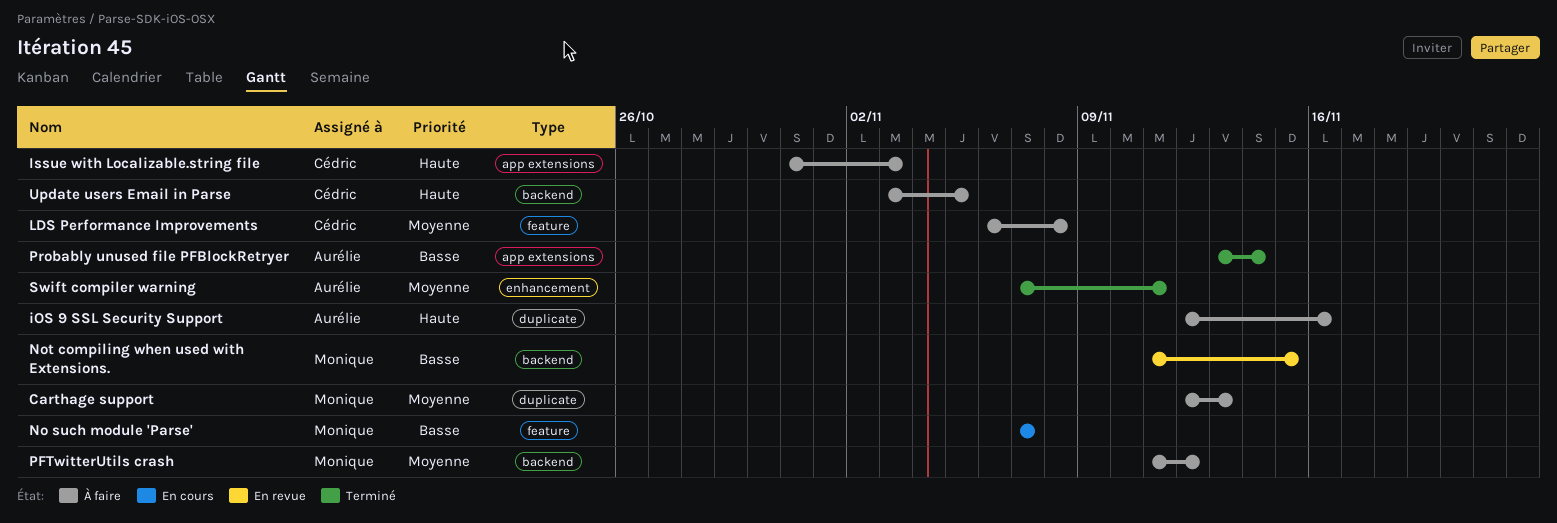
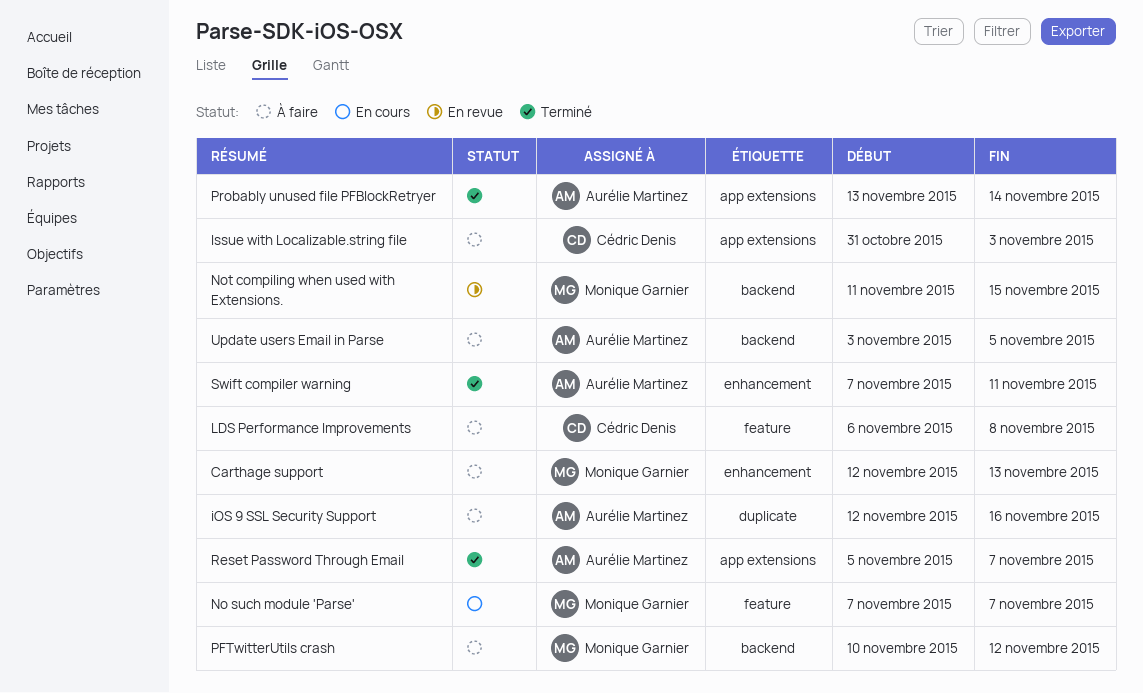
Carthage support, label: duplicate -> enhancement
PFTwitterUtils crash, start: Nov 11 -> Nov 10
Reset Password Through Email: none -> present
Update users Email in Parse, owner: Cédric Denis -> Aurélie Martinez

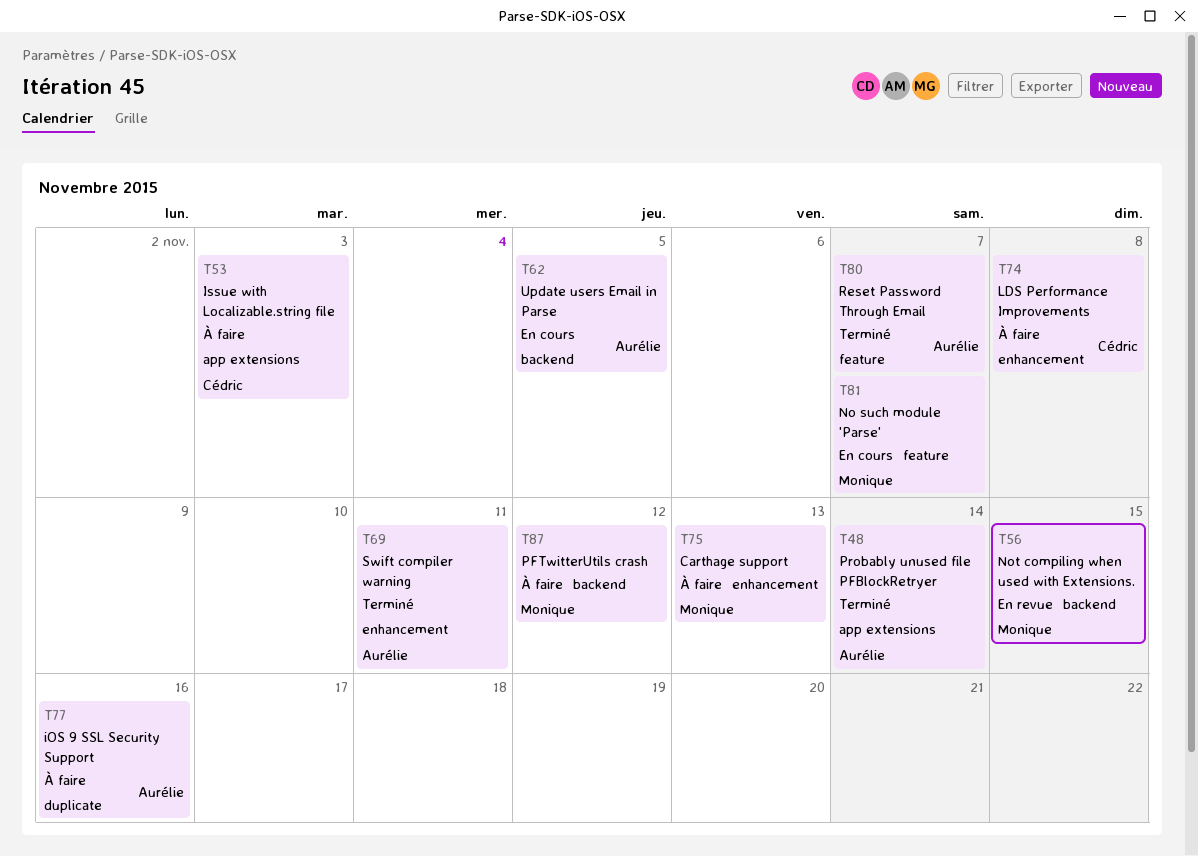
LDS Performance Improvements, label: feature -> enhancement
Reset Password Through Email, label: app extensions -> feature
Update users Email in Parse, status: À faire -> En cours

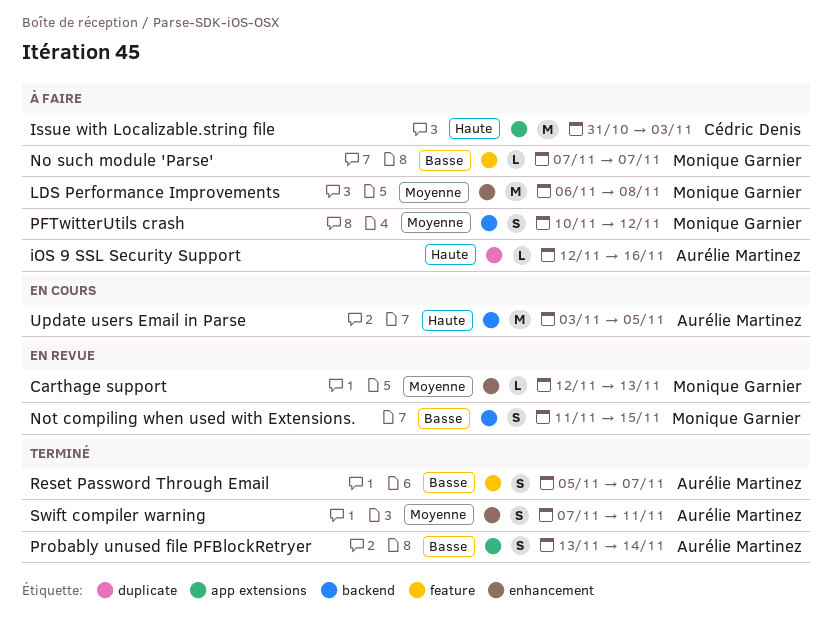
Carthage support, status: À faire -> En revue
LDS Performance Improvements, owner: Cédric Denis -> Monique Garnier
No such module 'Parse', status: En cours -> À faire

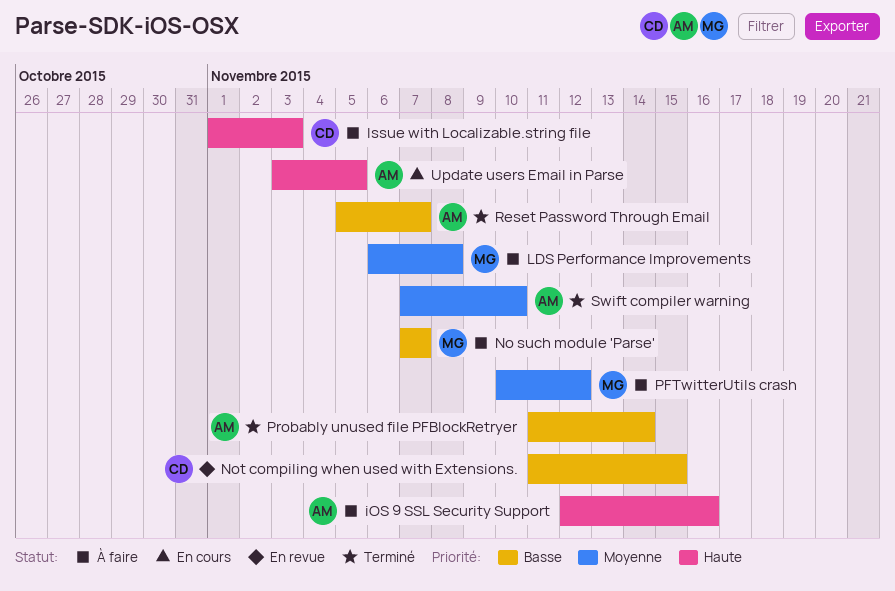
Carthage support: present -> none
Issue with Localizable.string file, start: Oct 31 -> Nov 1
Not compiling when used with Extensions., owner: Monique Garnier -> Cédric Denis
Probably unused file PFBlockRetryer, start: Nov 13 -> Nov 11
Swift compiler warning, due: Nov 11 -> Nov 10

